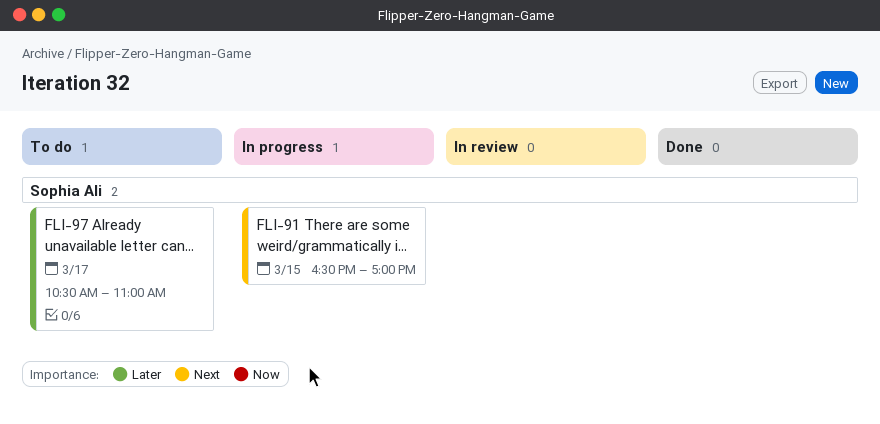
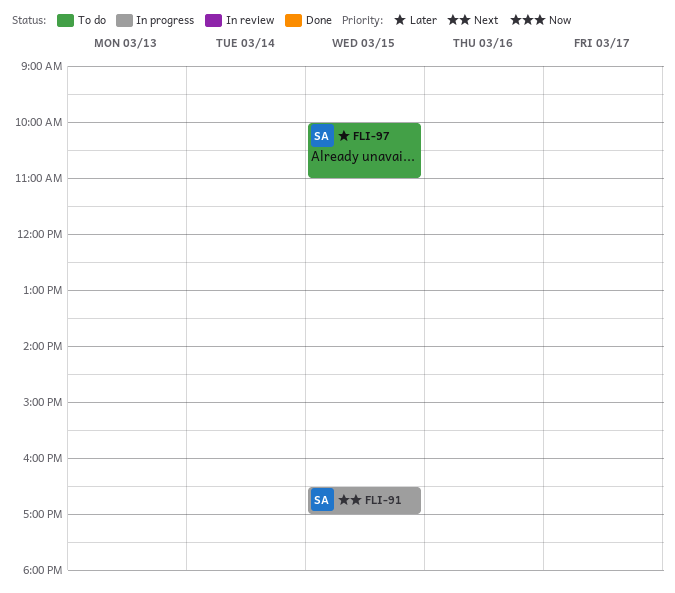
FLI-97, day: Mar 17 -> Mar 15
FLI-97, begins: 10:30 -> 10:00

